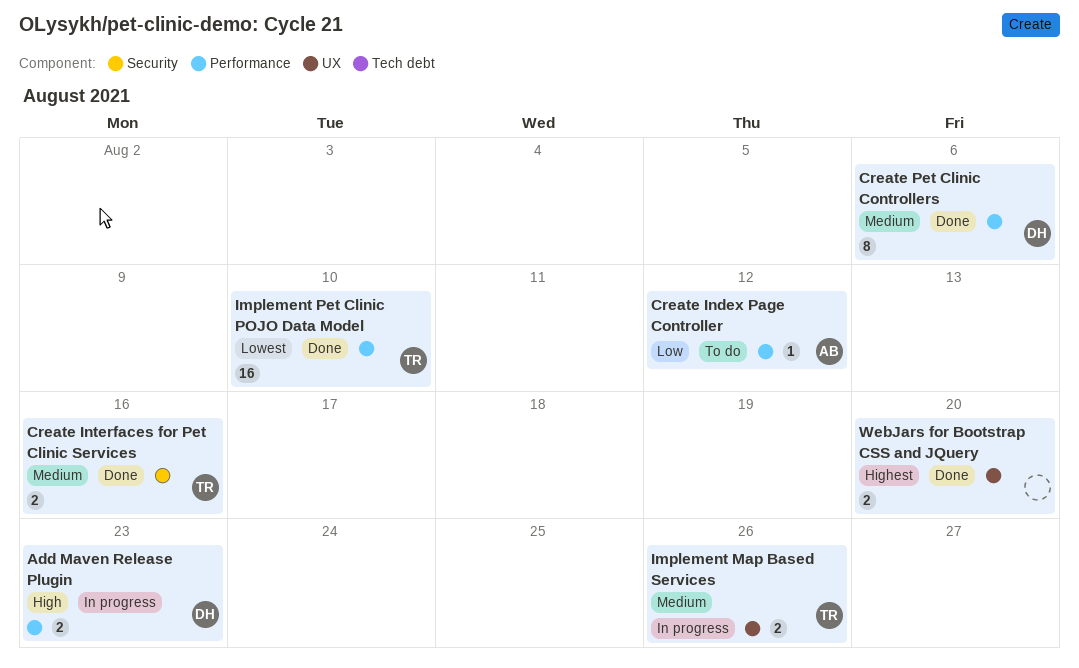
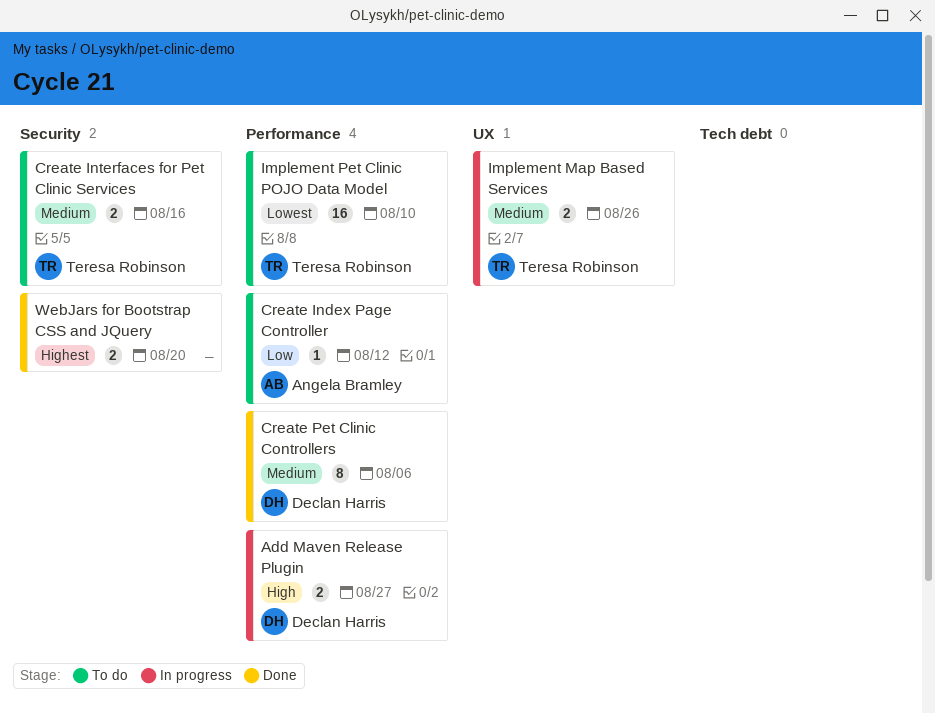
Add Maven Release Plugin, due: Aug 23 -> Aug 27
Create Interfaces for Pet Clinic Services, status: Done -> To do
Implement Pet Clinic POJO Data Model, status: Done -> To do
WebJars for Bootstrap CSS and JQuery, label: UX -> Security

